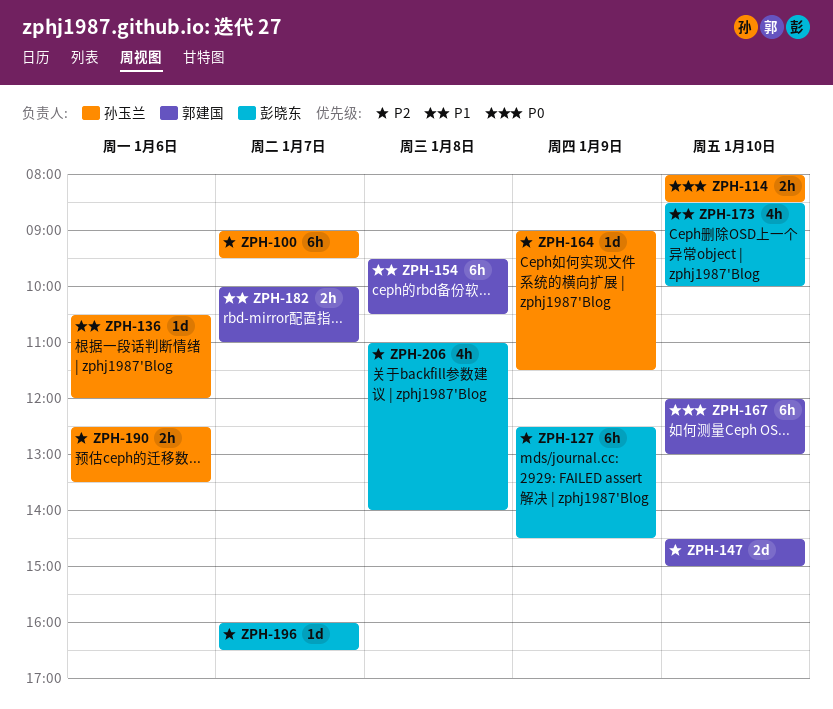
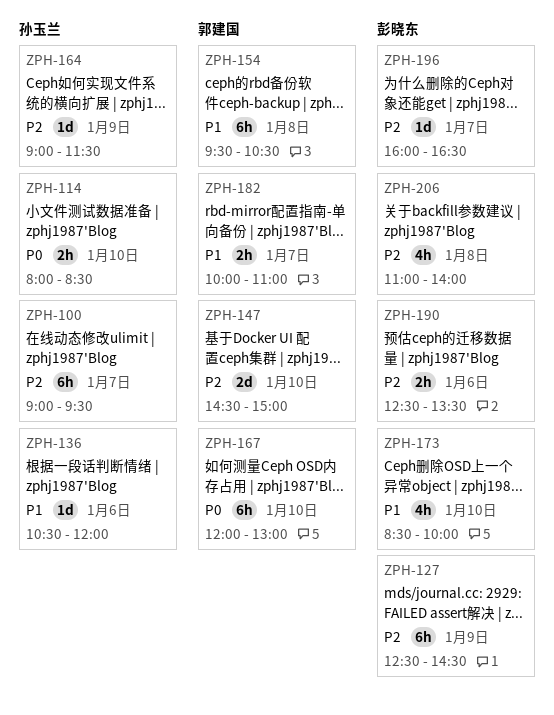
ZPH-190, owner: 孙玉兰 -> 彭晓东

